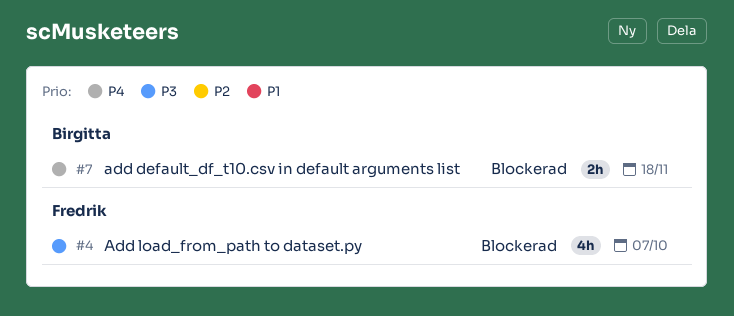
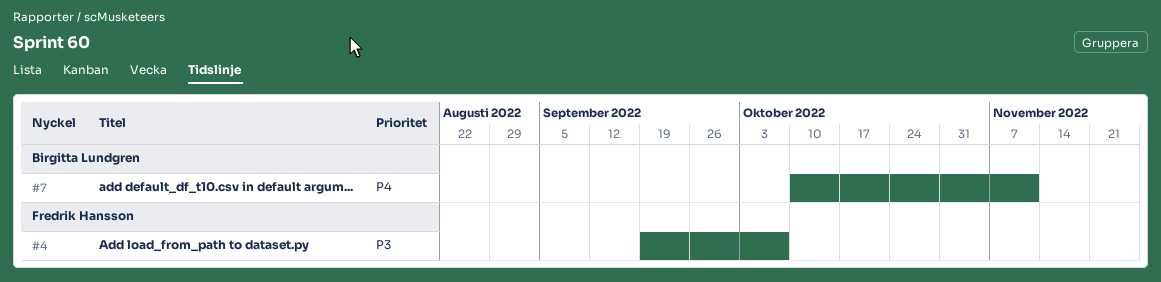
#7, due: Nov 18 -> Nov 11

